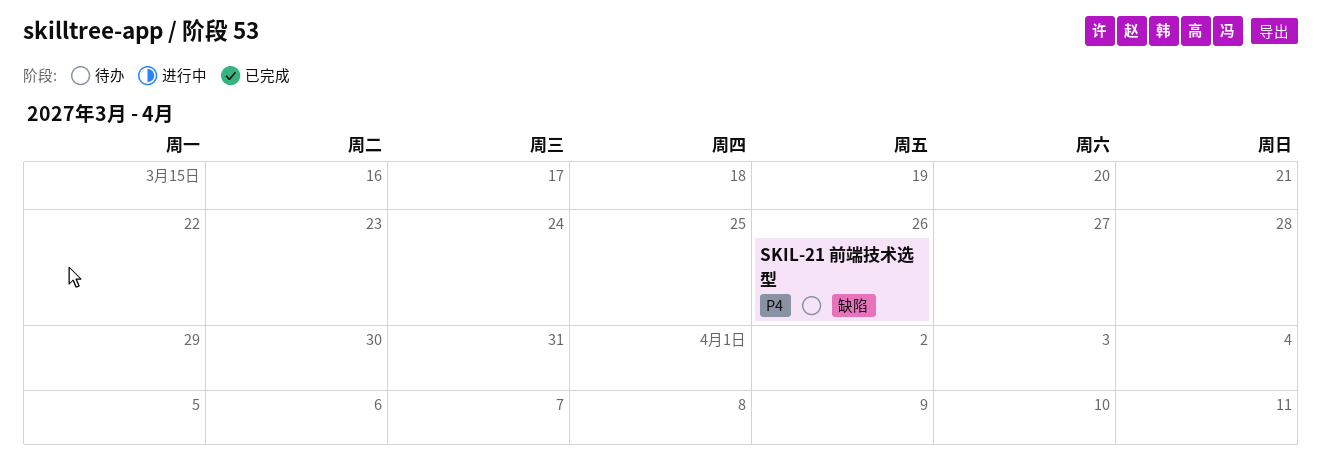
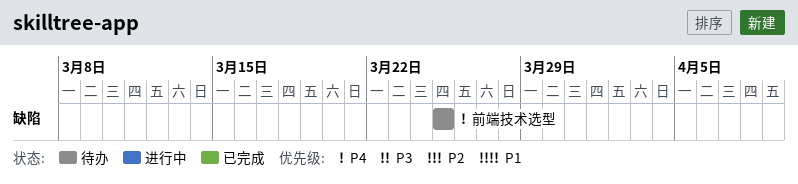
前端技术选型, due: Mar 26 -> Mar 25

